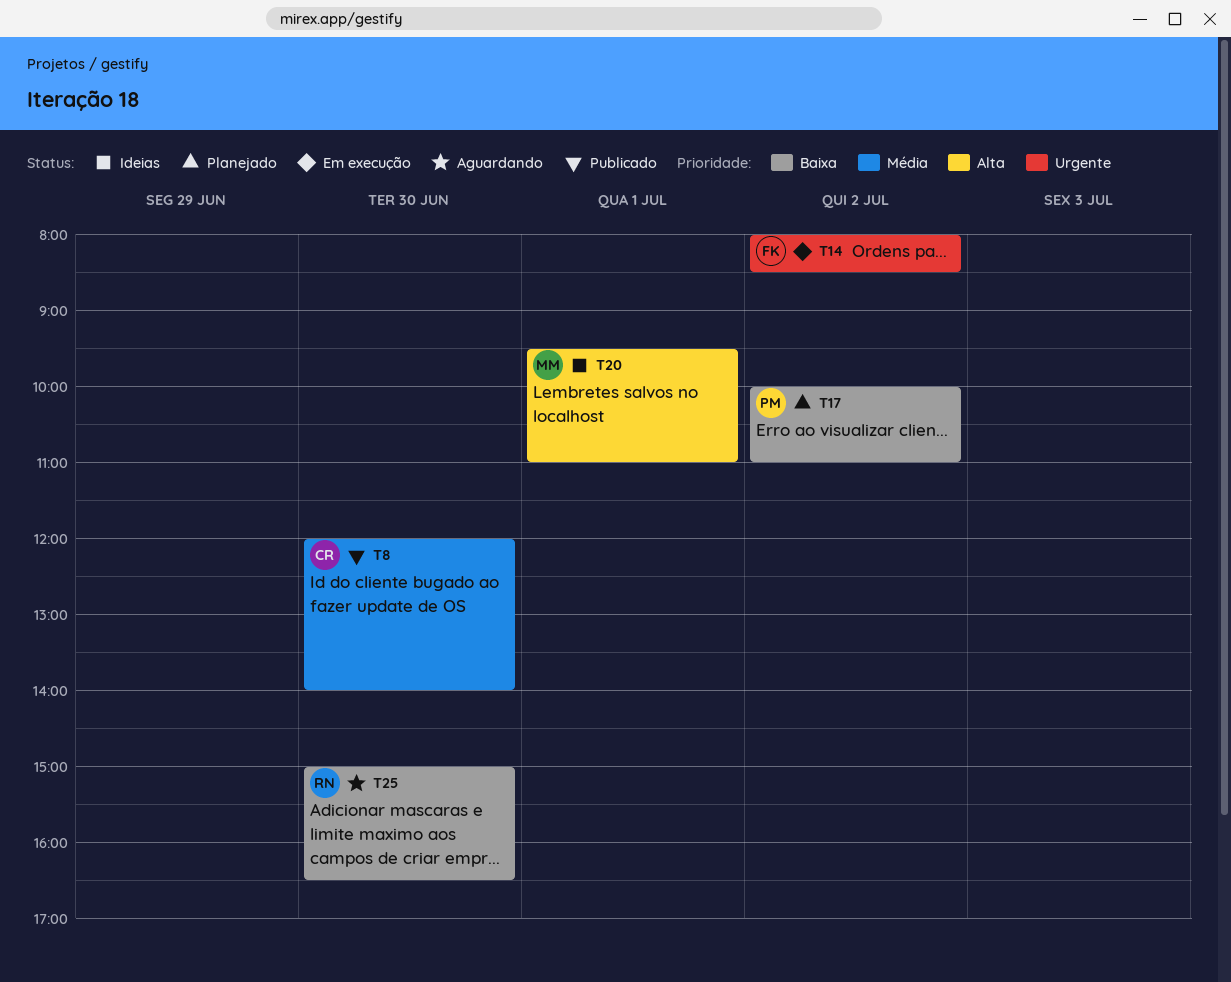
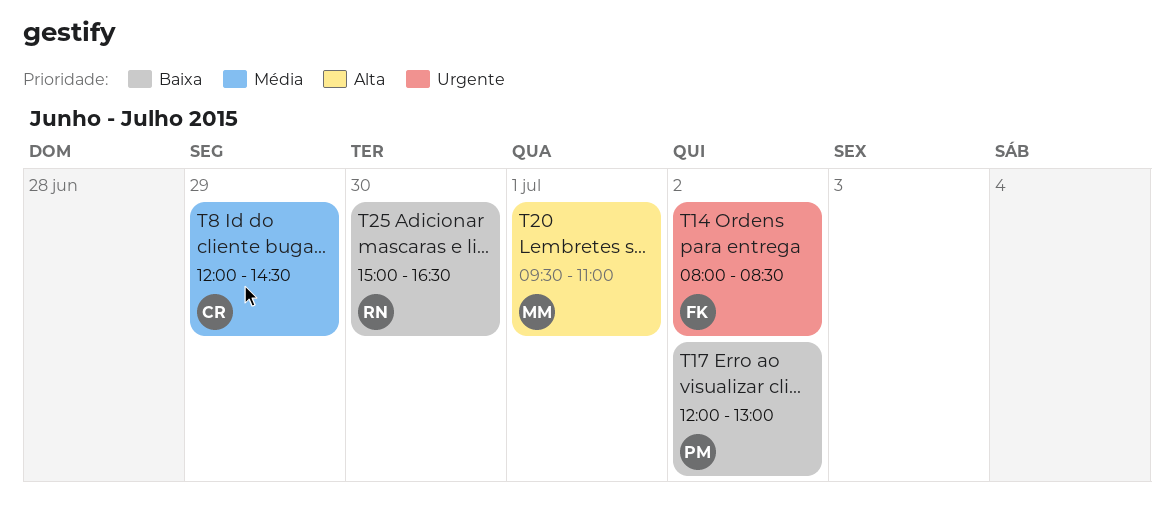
T8, day: Jun 30 -> Jun 29
T8, ends: 14:00 -> 14:30
T17, begins: 10:00 -> 12:00
T17, ends: 11:00 -> 13:00

